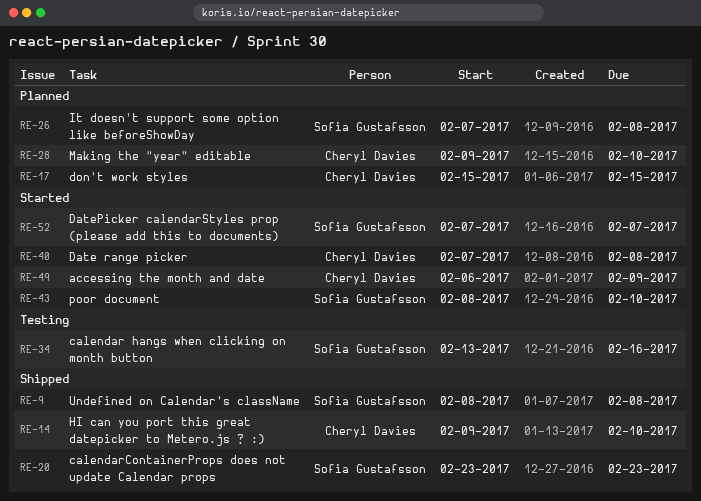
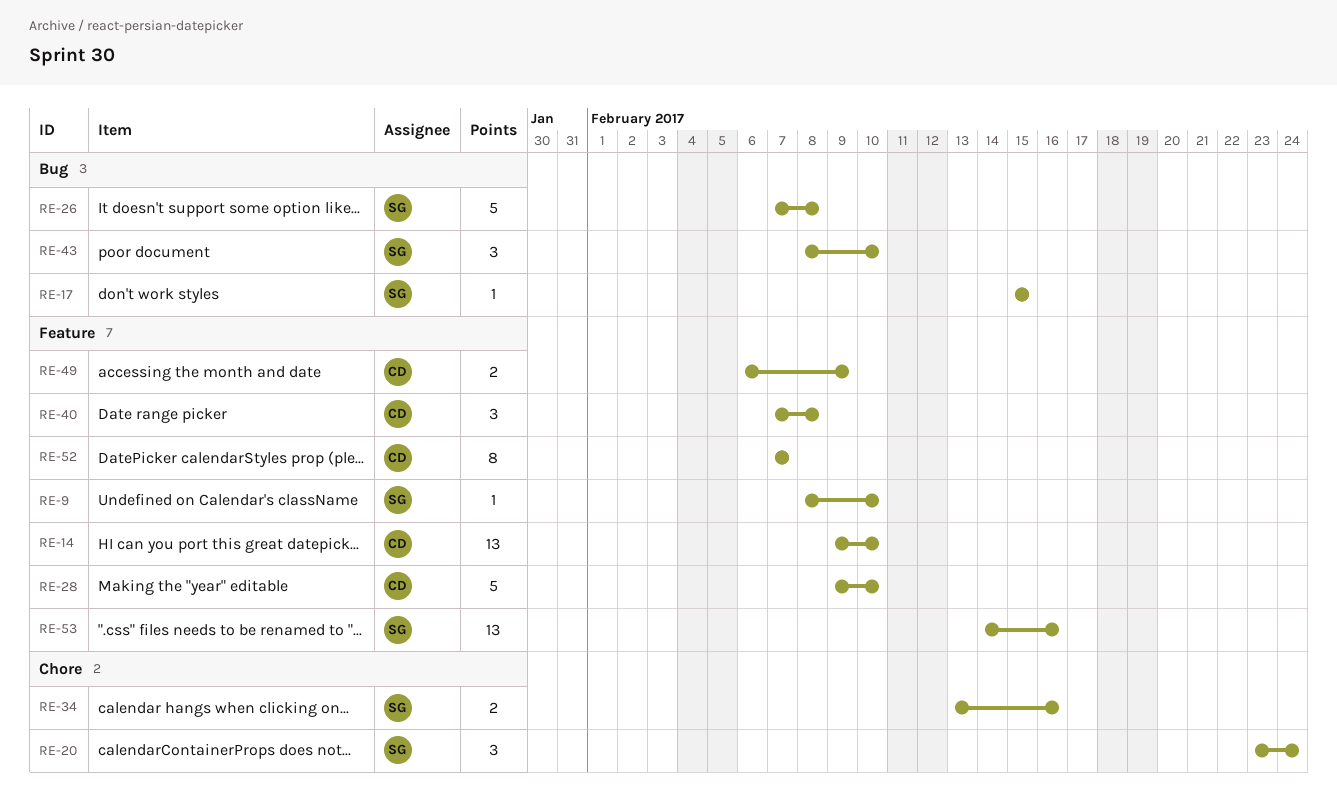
RE-9, due: Feb 8 -> Feb 10
RE-17, owner: Cheryl Davies -> Sofia Gustafsson
RE-20, due: Feb 23 -> Feb 24
RE-52, owner: Sofia Gustafsson -> Cheryl Davies
RE-53: none -> present

